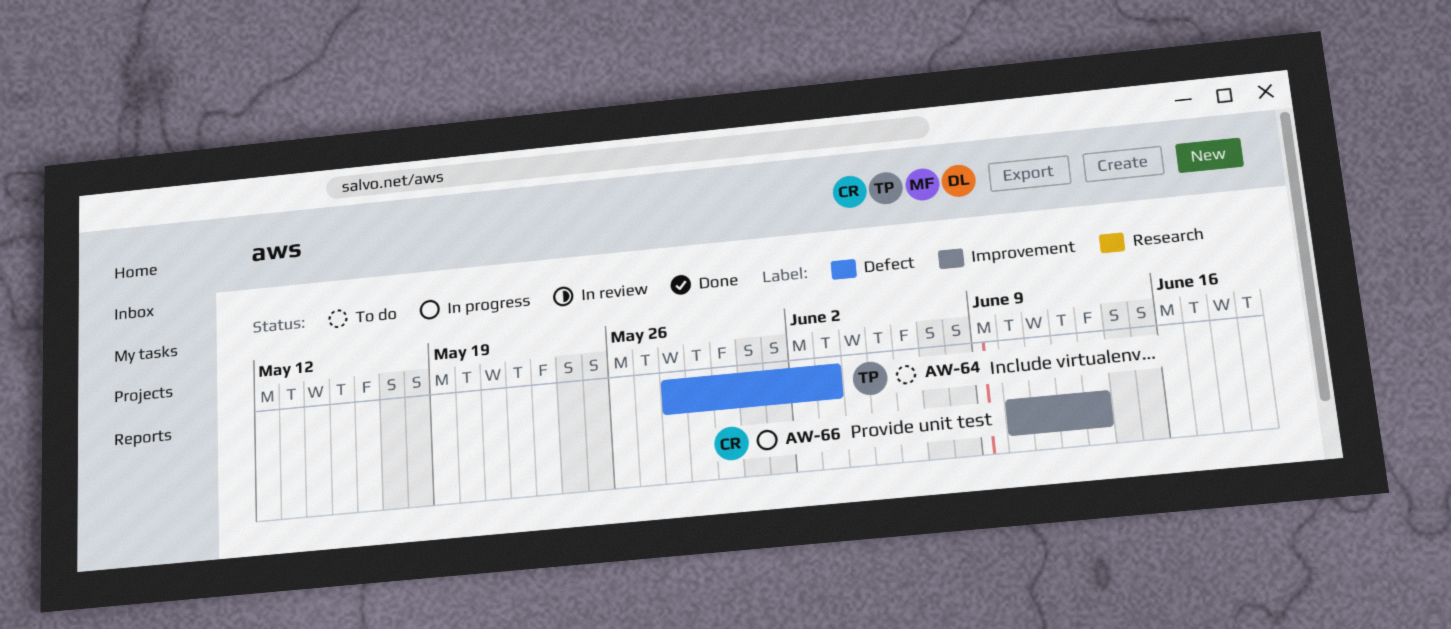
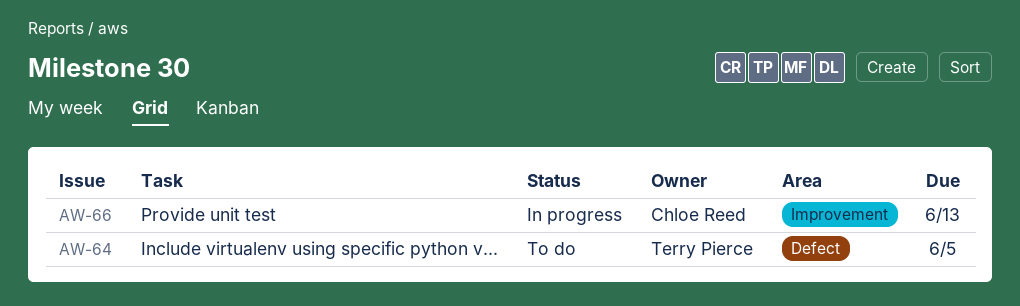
AW-64, due: Jun 3 -> Jun 5

